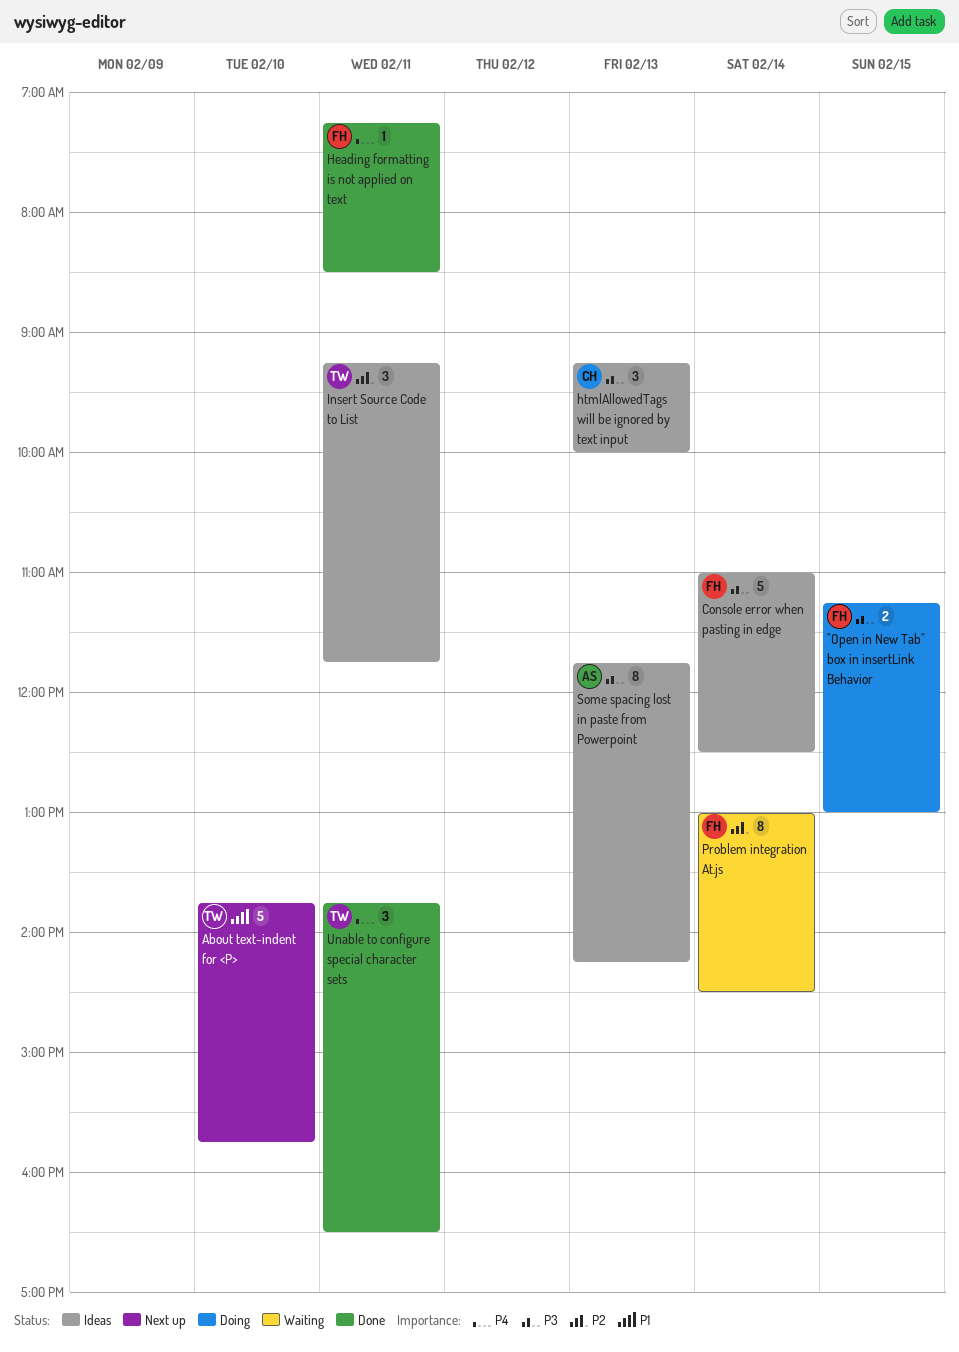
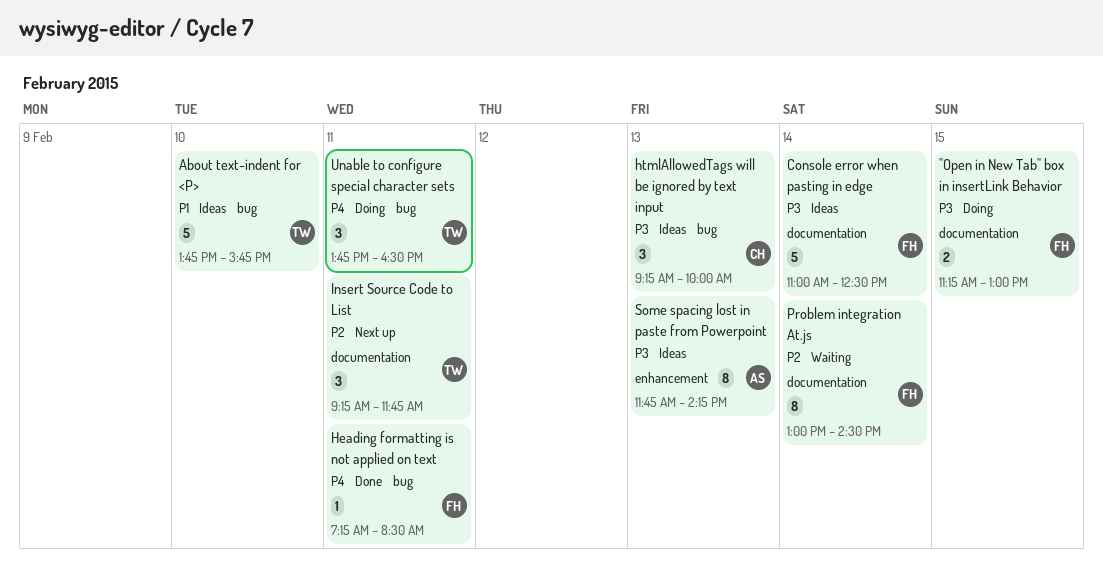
About text-indent for <P>, status: Next up -> Ideas
Insert Source Code to List, status: Ideas -> Next up
Unable to configure special character sets, status: Done -> Doing

